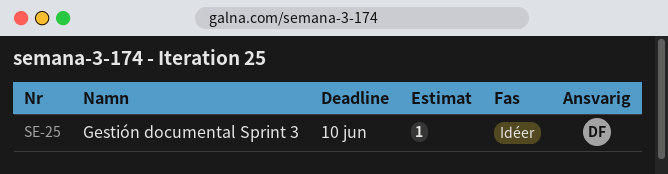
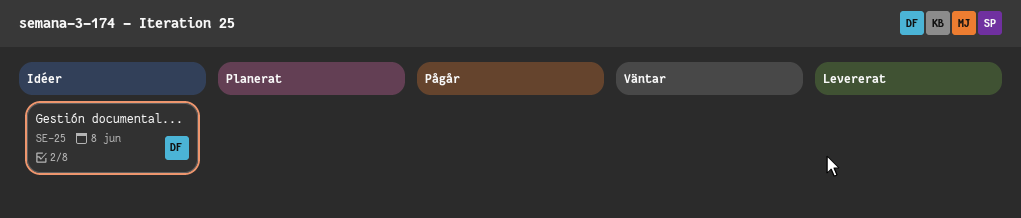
SE-25, due: Jun 10 -> Jun 8

